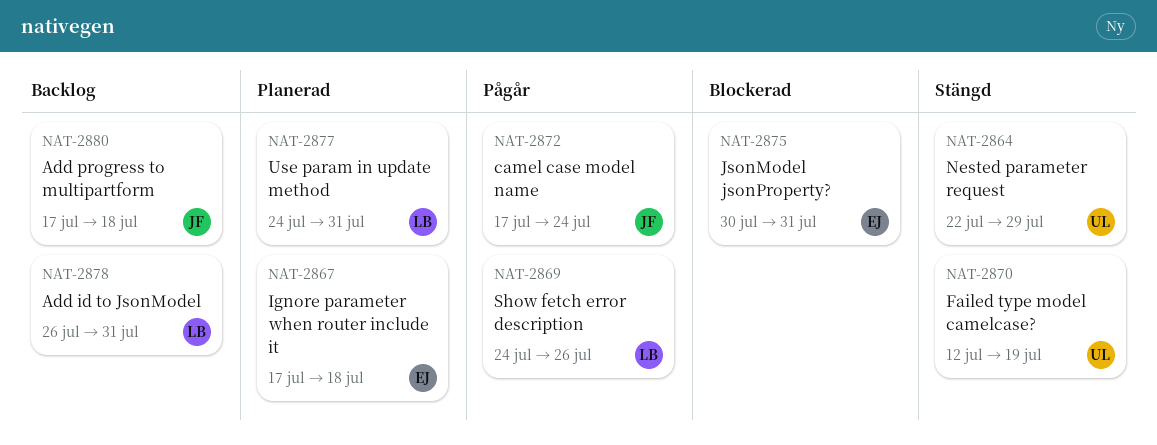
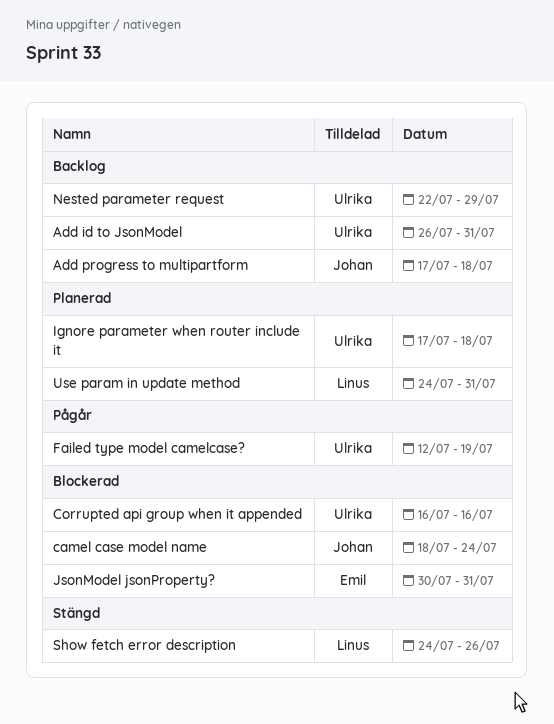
Add id to JsonModel, owner: Linus -> Ulrika
camel case model name, status: Pågår -> Blockerad
camel case model name, start: Jul 17 -> Jul 18
Corrupted api group when it appended: none -> present
Failed type model camelcase?, status: Stängd -> Pågår
Ignore parameter when router include it, owner: Emil -> Ulrika
Nested parameter request, status: Stängd -> Backlog
Show fetch error description, status: Pågår -> Stängd

